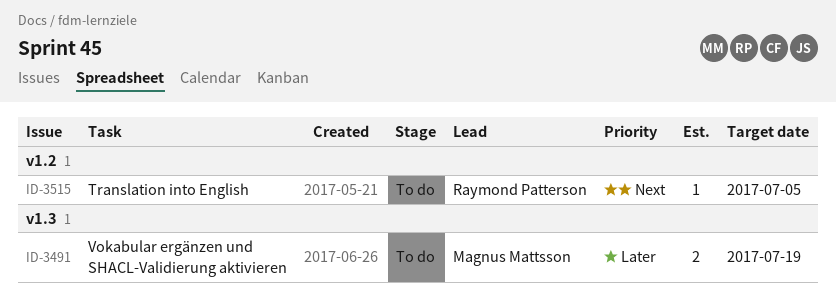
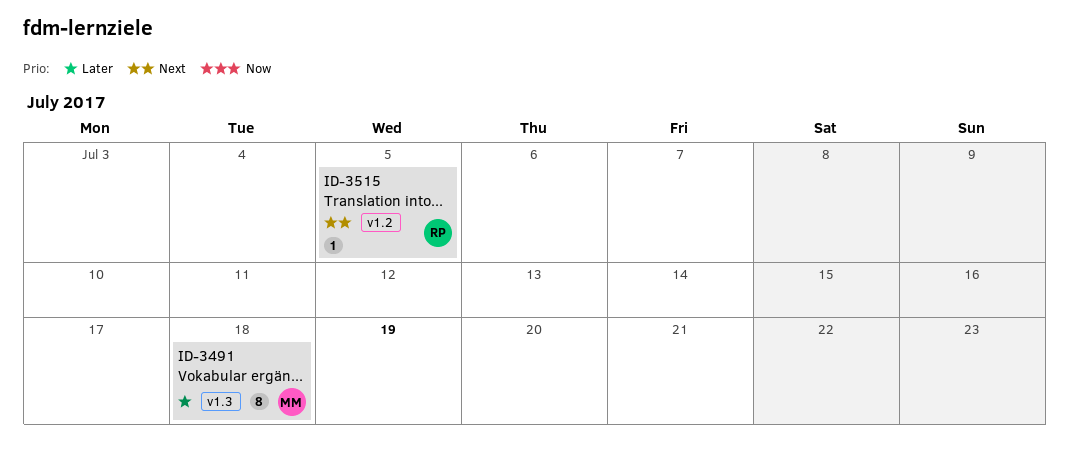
ID-3491, estimate: 2 -> 8
ID-3491, due: Jul 19 -> Jul 18

